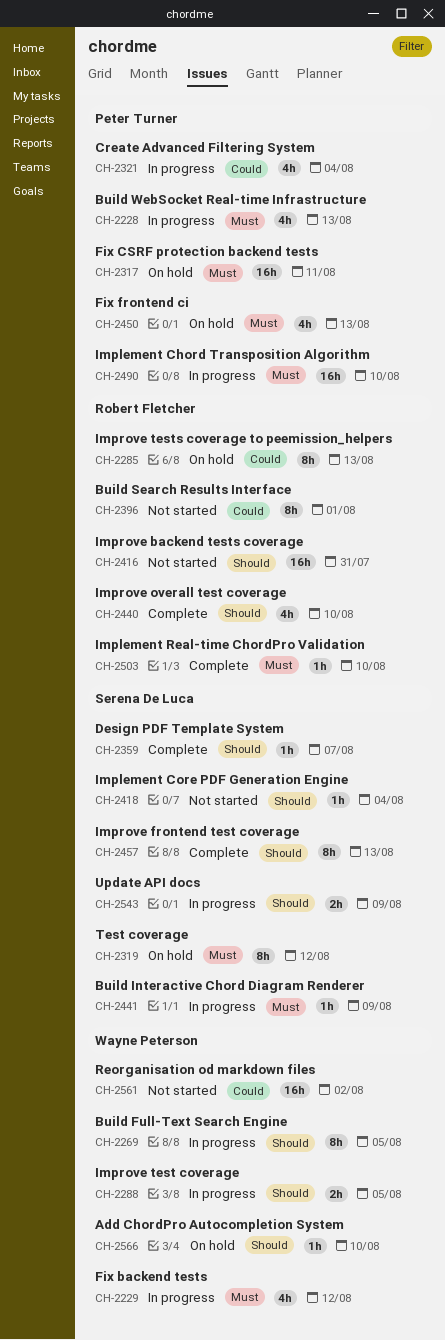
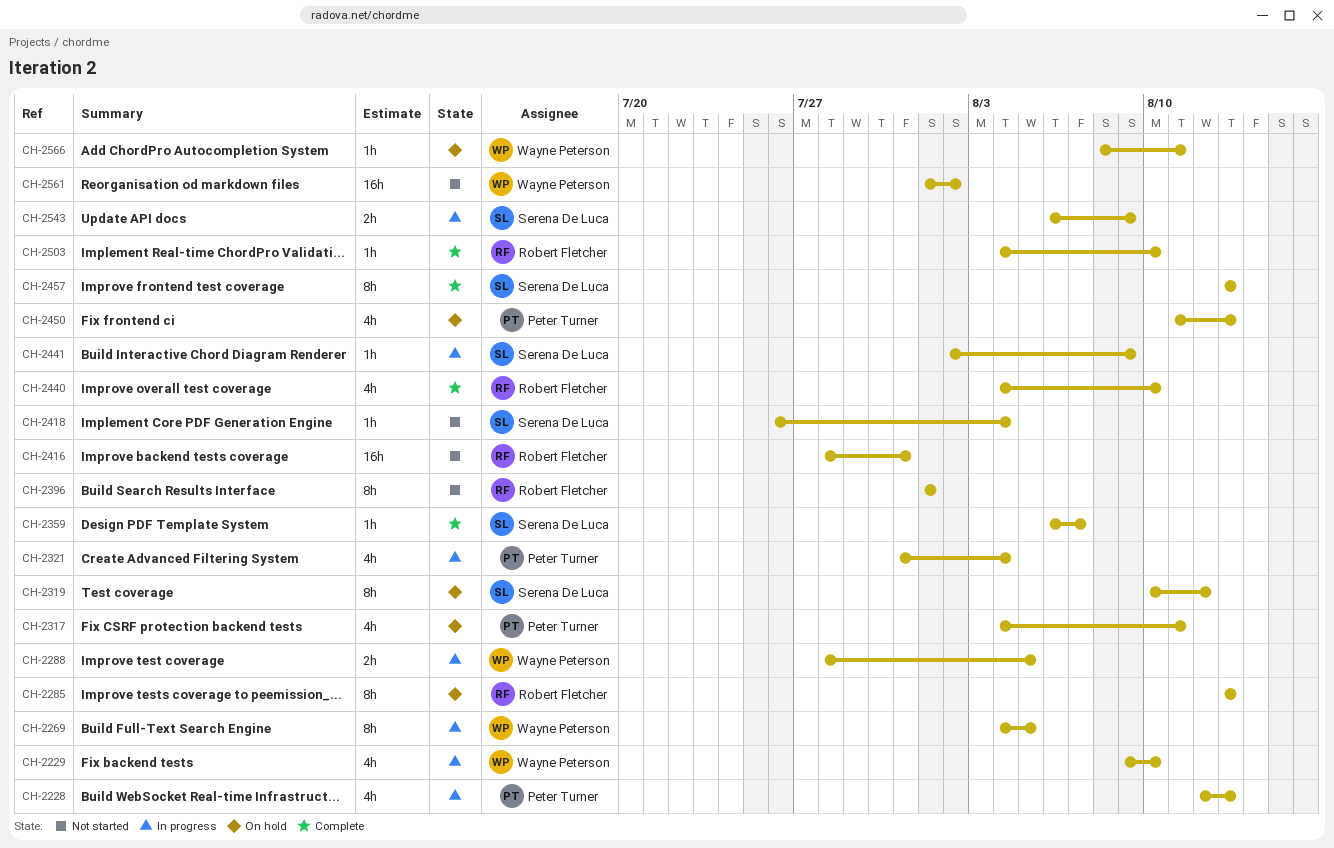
CH-2229, due: Aug 12 -> Aug 10
CH-2317, estimate: 16h -> 4h
CH-2490: present -> none
CH-2566, due: Aug 10 -> Aug 11

